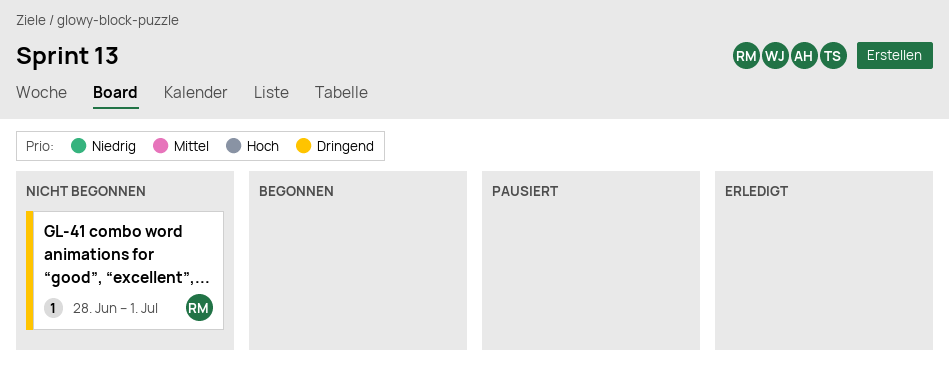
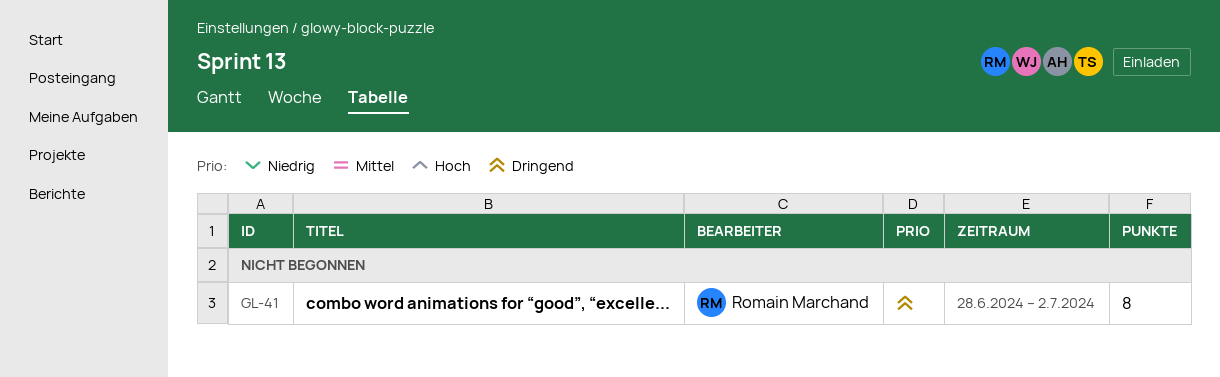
GL-41, estimate: 1 -> 8
GL-41, due: Jul 1 -> Jul 2

